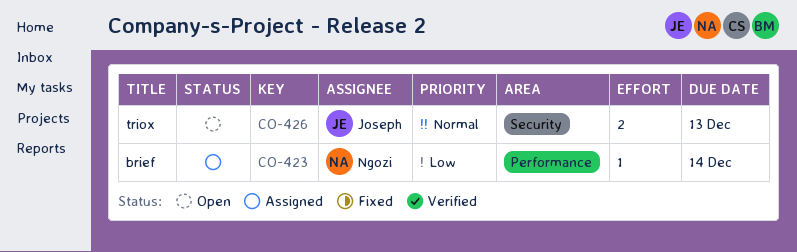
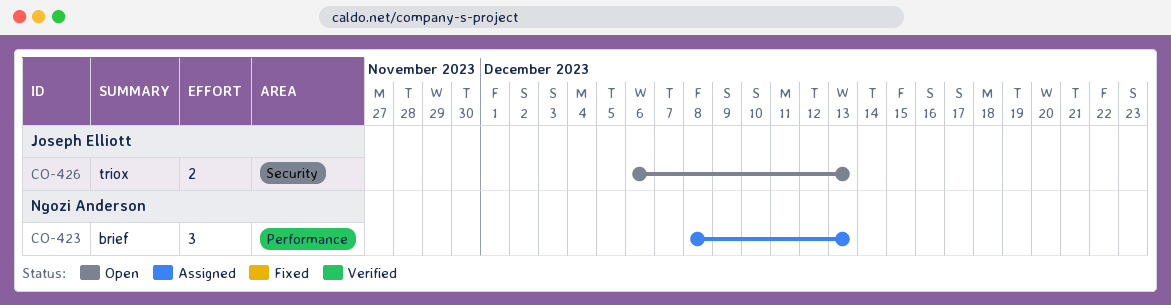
CO-423, estimate: 1 -> 3
CO-423, due: Dec 14 -> Dec 13

